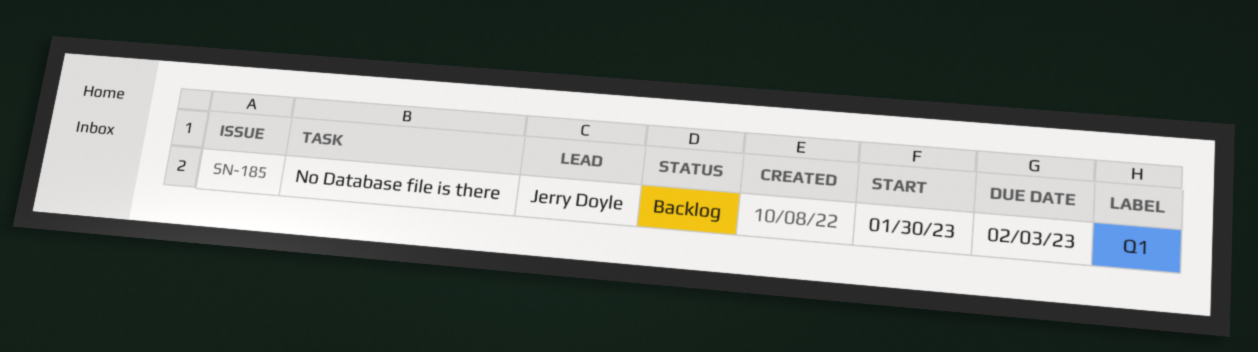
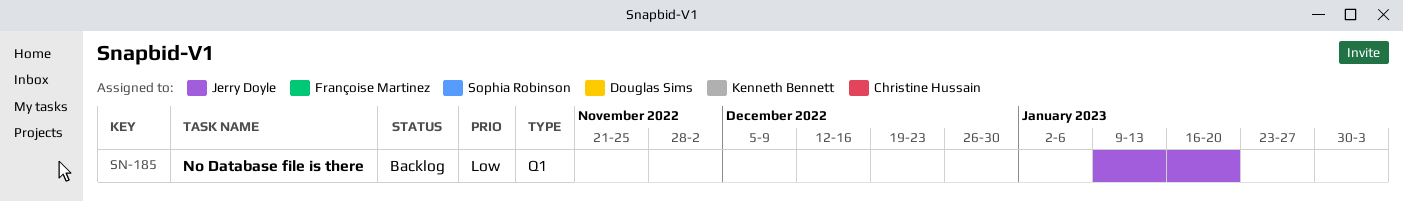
SN-185, start: Jan 30 -> Jan 9
SN-185, due: Feb 3 -> Jan 20

